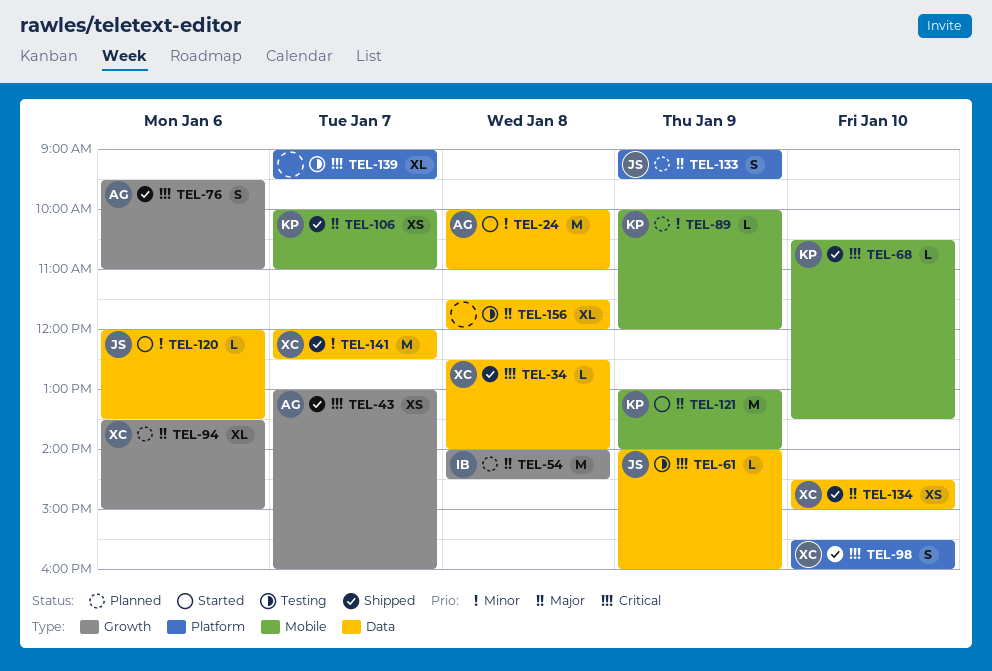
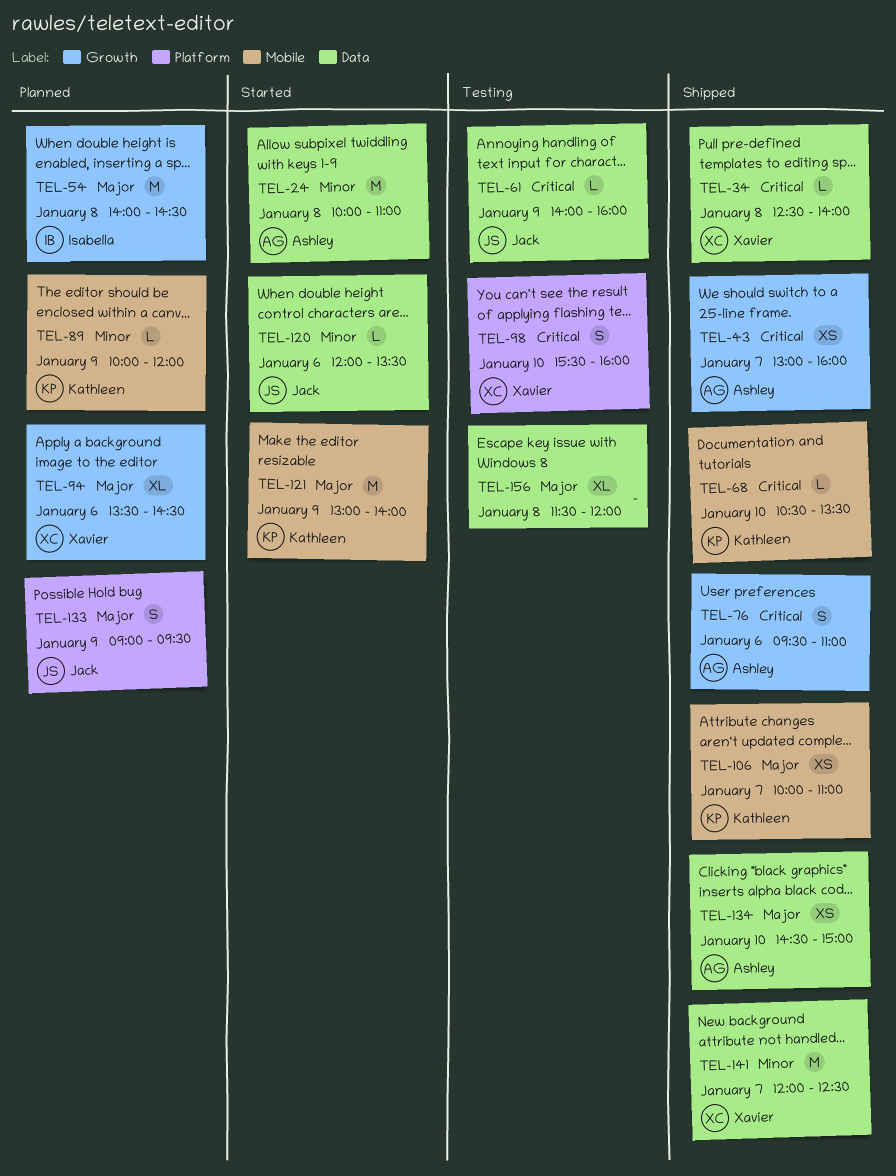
TEL-94, ends: 15:00 -> 14:30
TEL-98, status: Shipped -> Testing
TEL-134, owner: Xavier -> Ashley
TEL-139: present -> none

